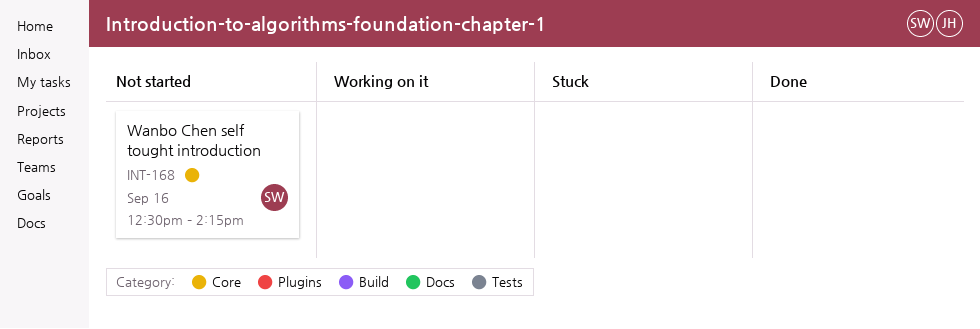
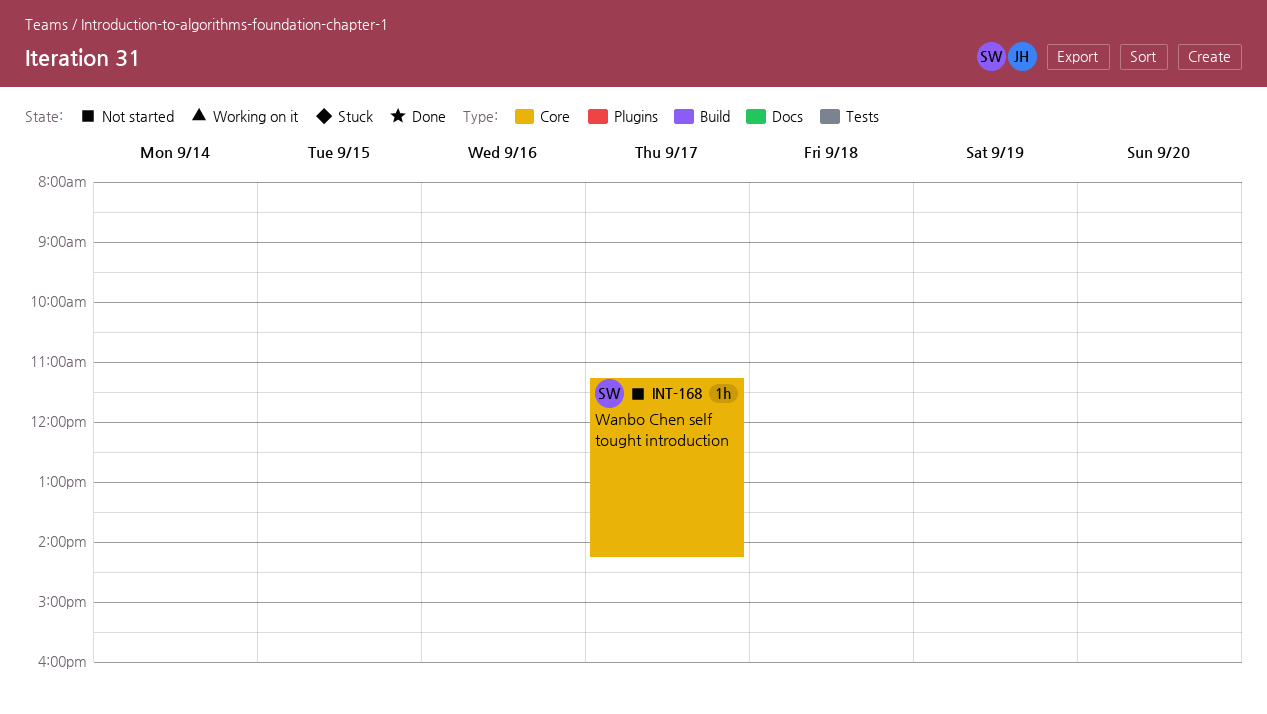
INT-168, day: Sep 16 -> Sep 17
INT-168, begins: 12:30 -> 11:15

